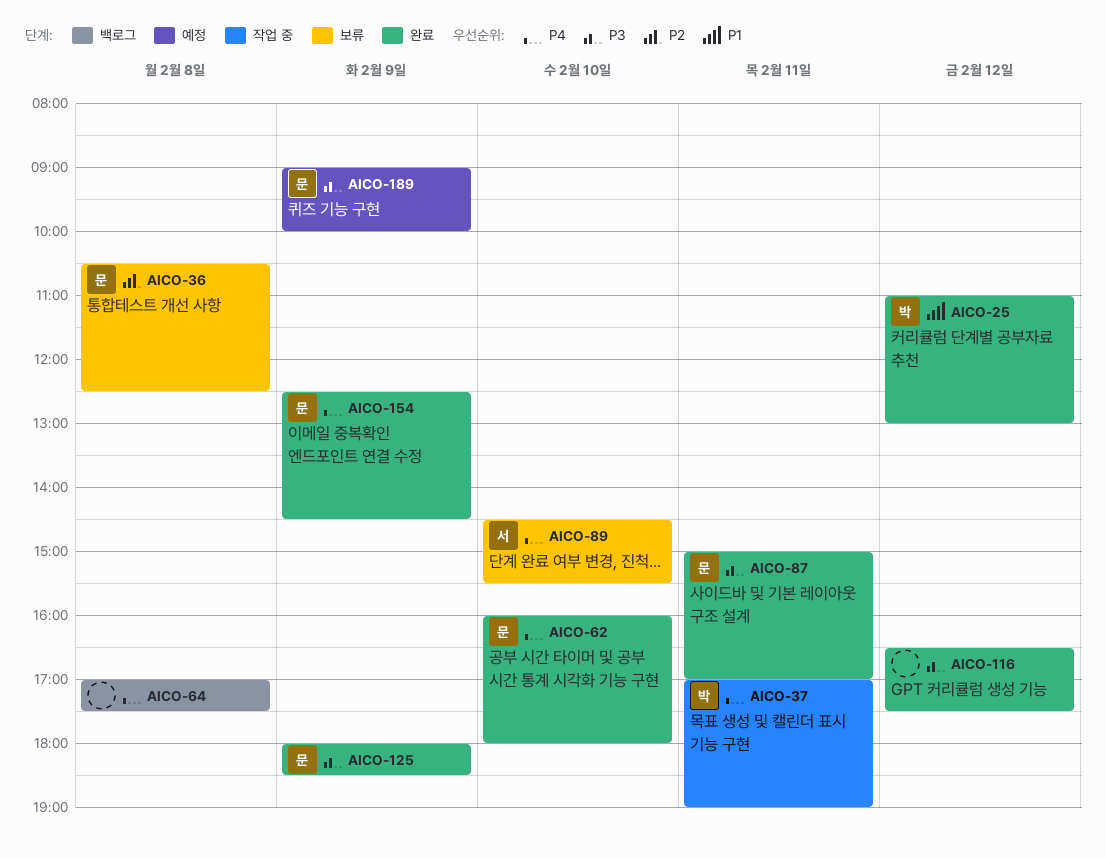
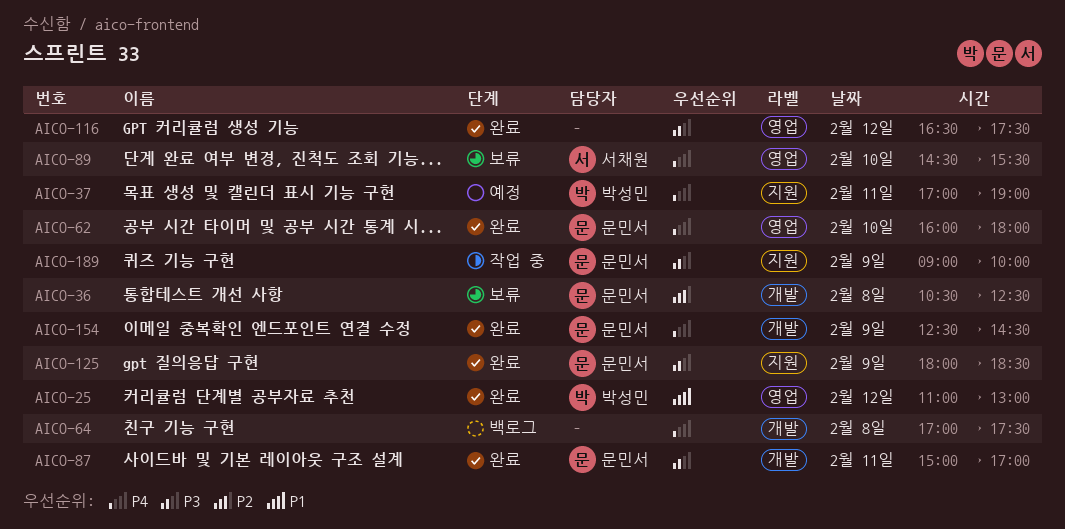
AICO-37, status: 작업 중 -> 예정
AICO-189, status: 예정 -> 작업 중

